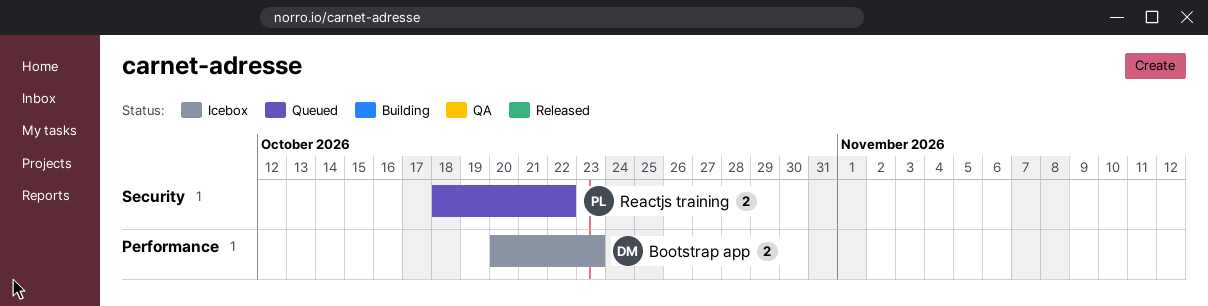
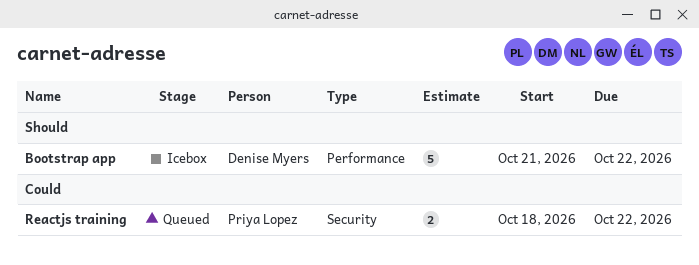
Bootstrap app, estimate: 2 -> 5
Bootstrap app, start: Oct 20 -> Oct 21
Bootstrap app, due: Oct 23 -> Oct 22

